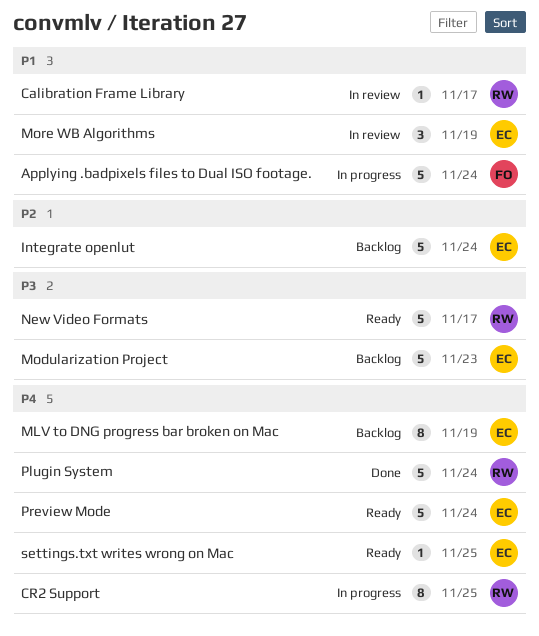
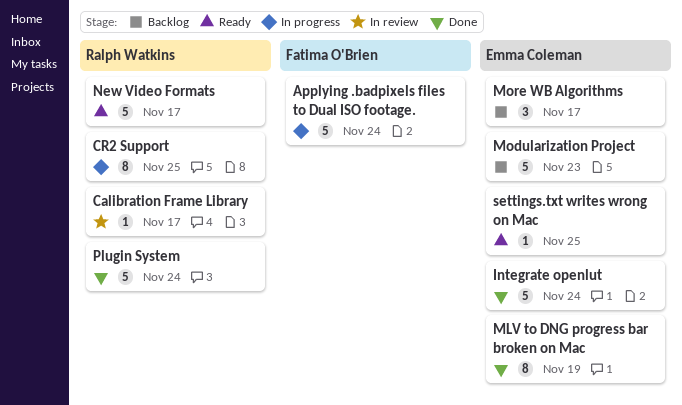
Integrate openlut, status: Backlog -> Done
MLV to DNG progress bar broken on Mac, status: Backlog -> Done
More WB Algorithms, status: In review -> Backlog
More WB Algorithms, due: Nov 19 -> Nov 17
Preview Mode: present -> none

